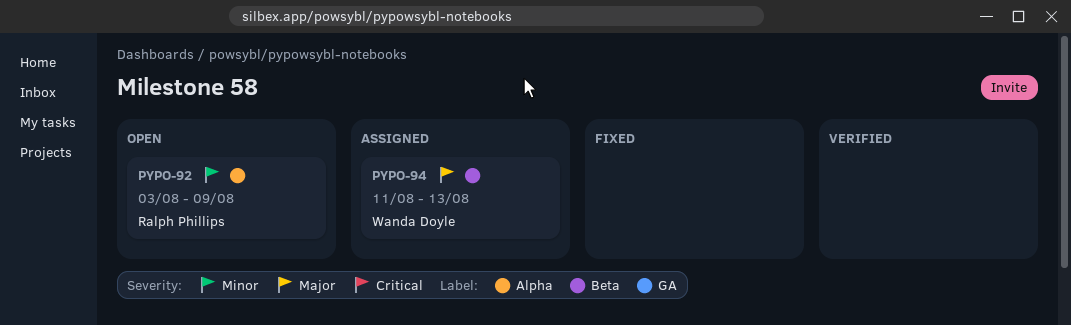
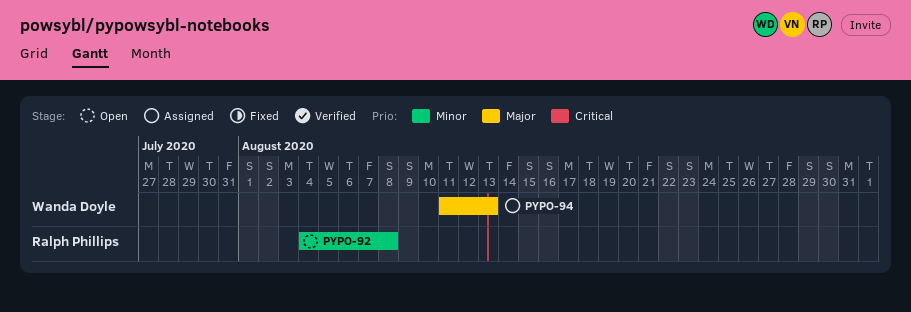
PYPO-92, start: Aug 3 -> Aug 4
PYPO-92, due: Aug 9 -> Aug 8

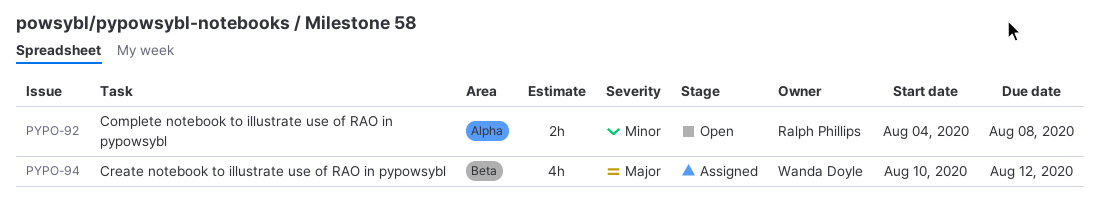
PYPO-94, start: Aug 11 -> Aug 10
PYPO-94, due: Aug 13 -> Aug 12

